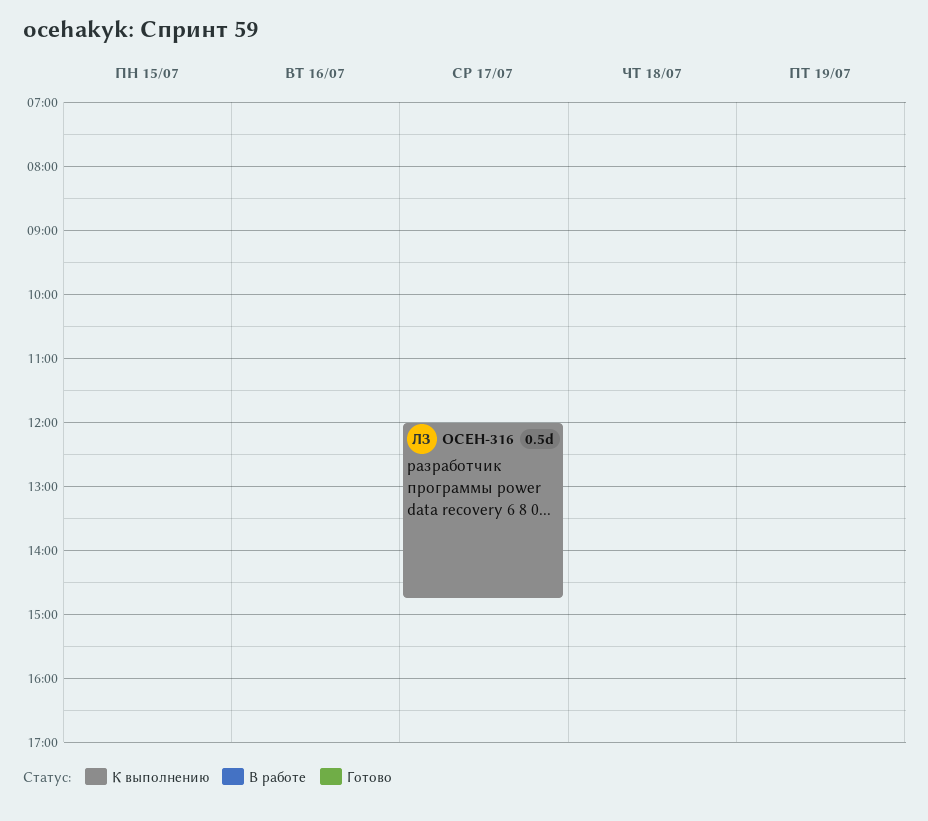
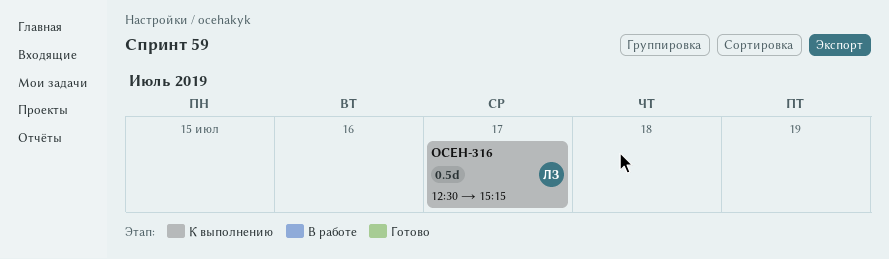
OCEH-316, begins: 12:00 -> 12:30
OCEH-316, ends: 14:45 -> 15:15

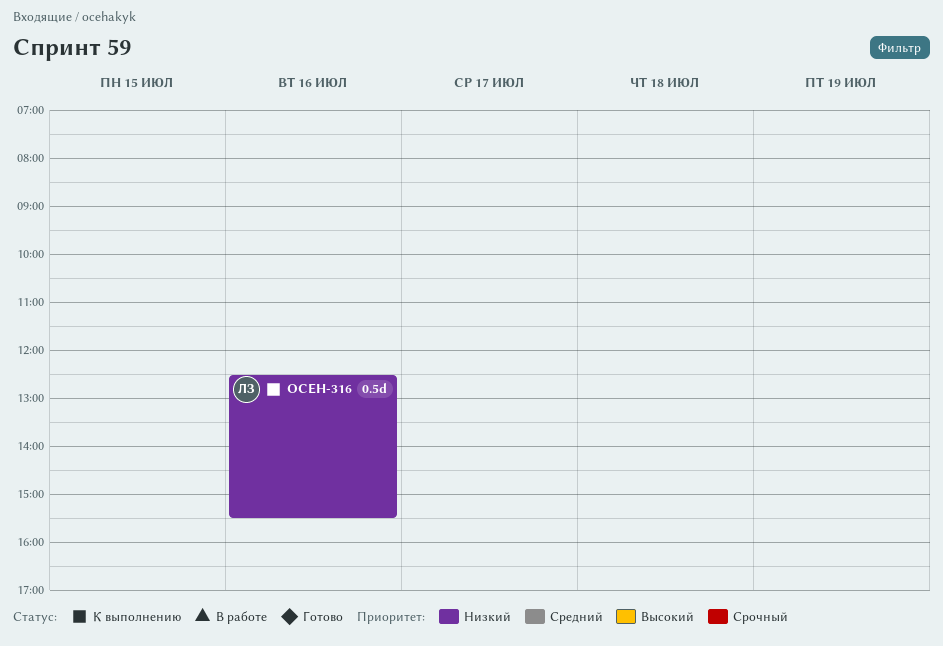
OCEH-316, day: Jul 17 -> Jul 16
OCEH-316, ends: 15:15 -> 15:30

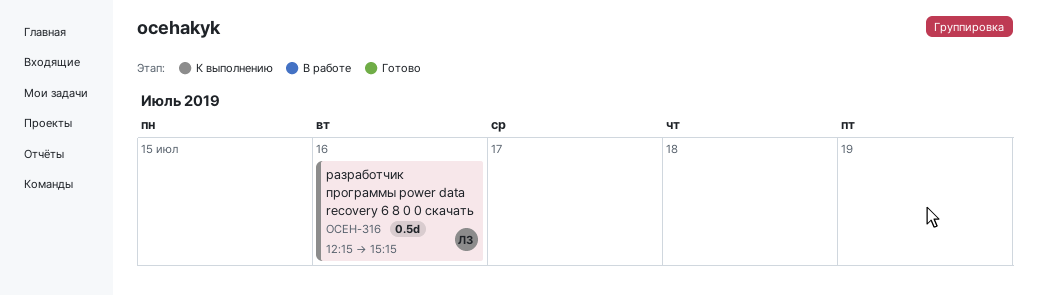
OCEH-316, begins: 12:30 -> 12:15
OCEH-316, ends: 15:30 -> 15:15

